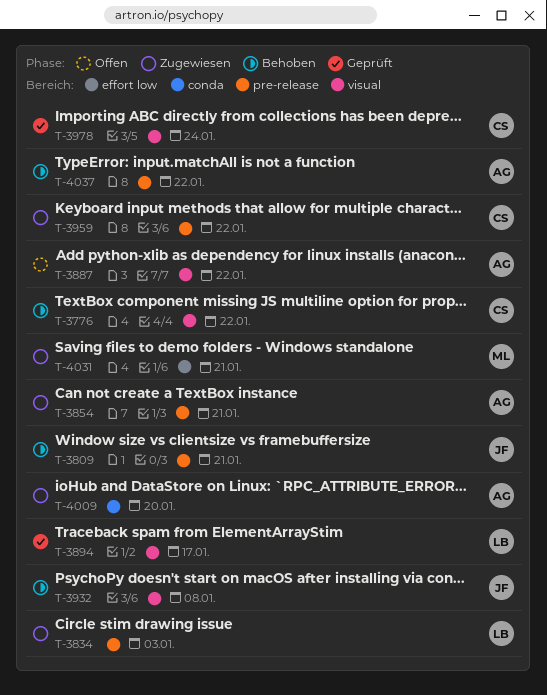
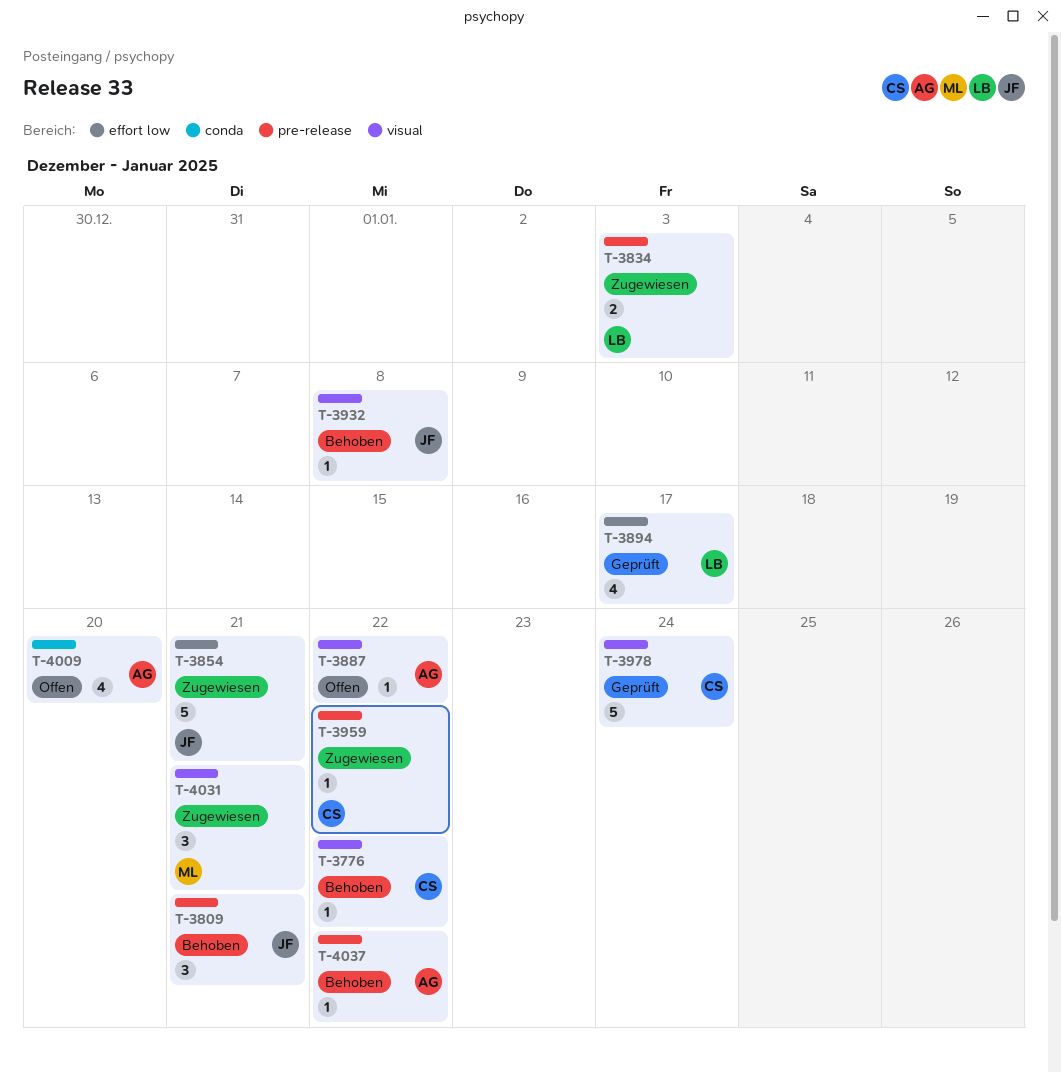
T-3854, owner: AG -> JF
T-3854, label: pre-release -> effort low
T-3894, label: visual -> effort low
T-4009, status: Zugewiesen -> Offen
T-4031, label: effort low -> visual

